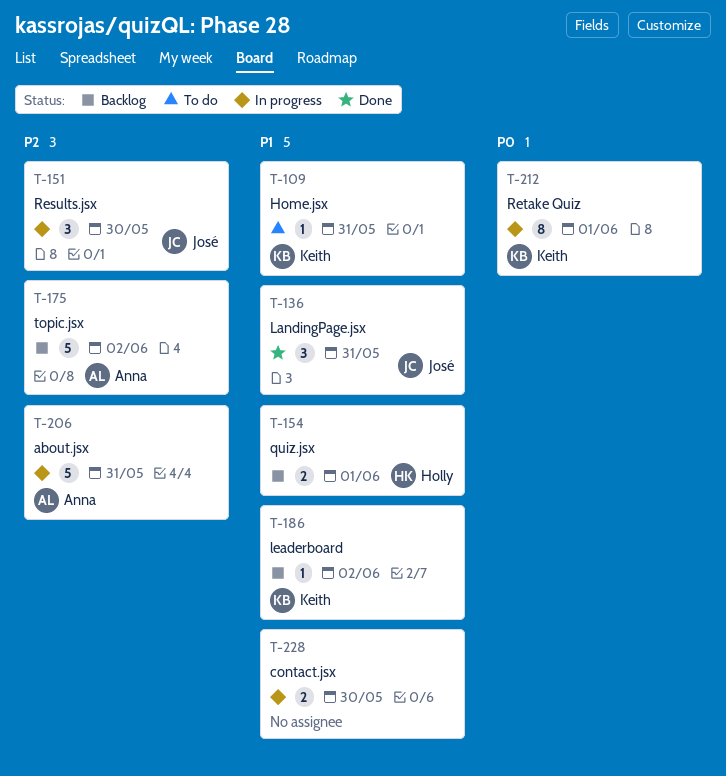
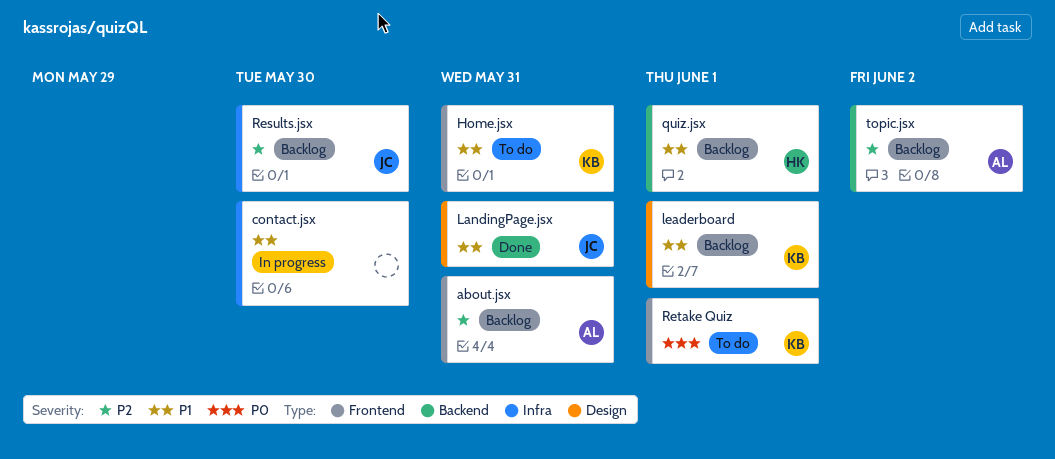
about.jsx, status: In progress -> Backlog
leaderboard, due: Jun 2 -> Jun 1
Results.jsx, status: In progress -> Backlog
Retake Quiz, status: In progress -> To do

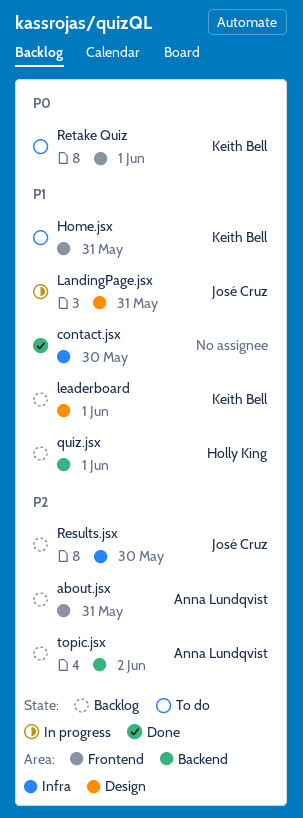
contact.jsx, status: In progress -> Done
LandingPage.jsx, status: Done -> In progress

